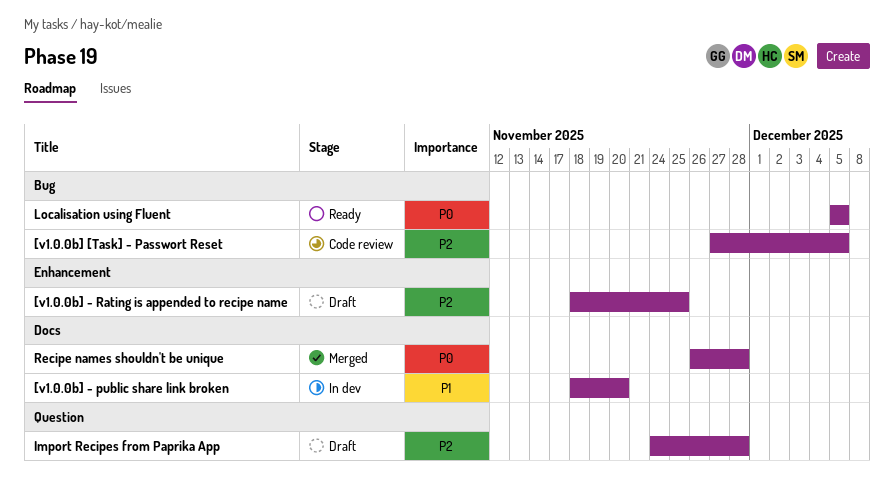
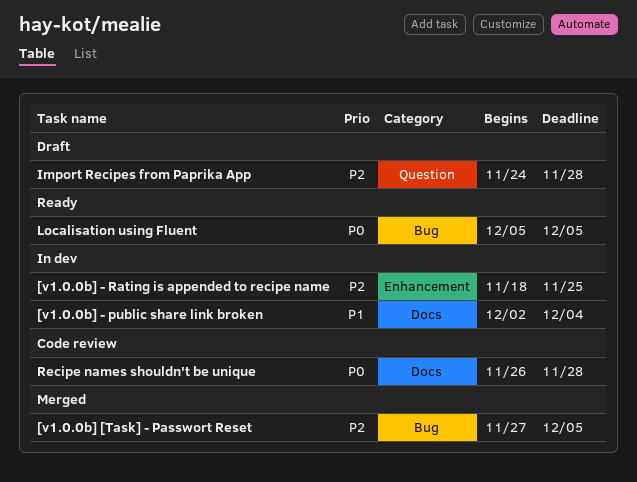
[v1.0.0b] - public share link broken, start: Nov 18 -> Dec 2
[v1.0.0b] - public share link broken, due: Nov 20 -> Dec 4
[v1.0.0b] - Rating is appended to recipe name, status: Draft -> In dev
[v1.0.0b] [Task] - Passwort Reset, status: Code review -> Merged
Recipe names shouldn't be unique, status: Merged -> Code review

